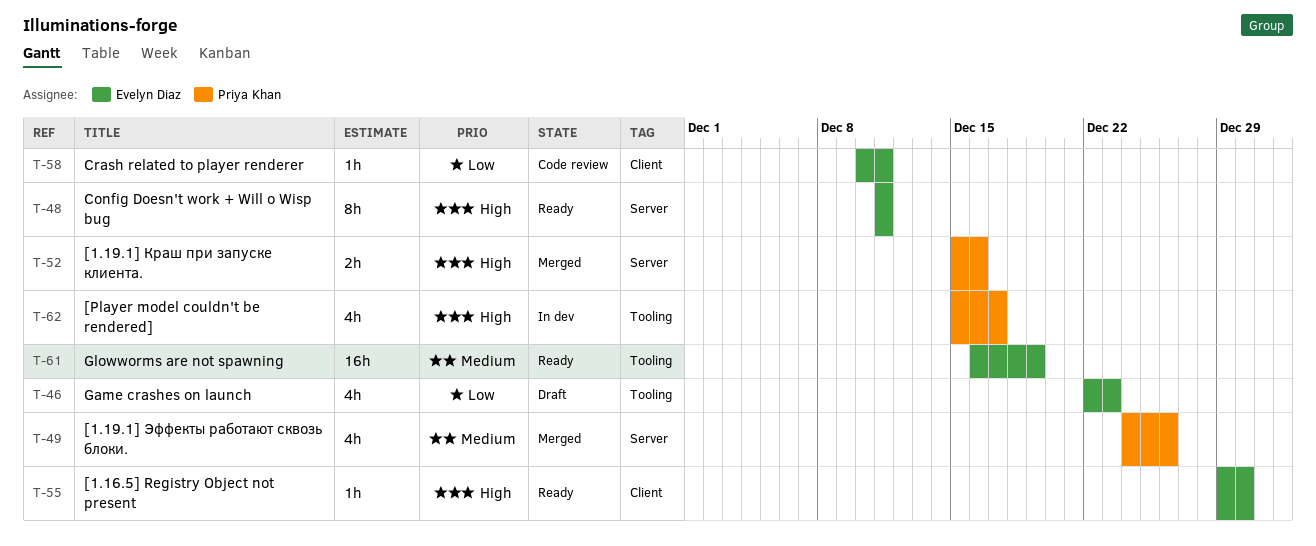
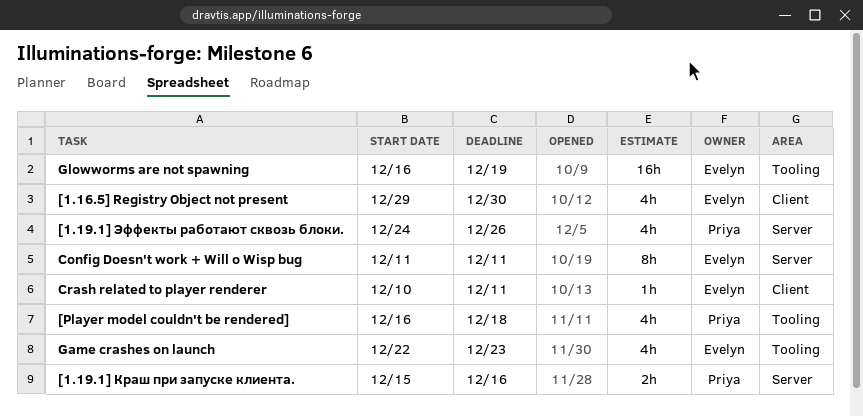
[1.16.5] Registry Object not present, estimate: 1h -> 4h
[Player model couldn't be rendered], start: Dec 15 -> Dec 16
[Player model couldn't be rendered], due: Dec 17 -> Dec 18

